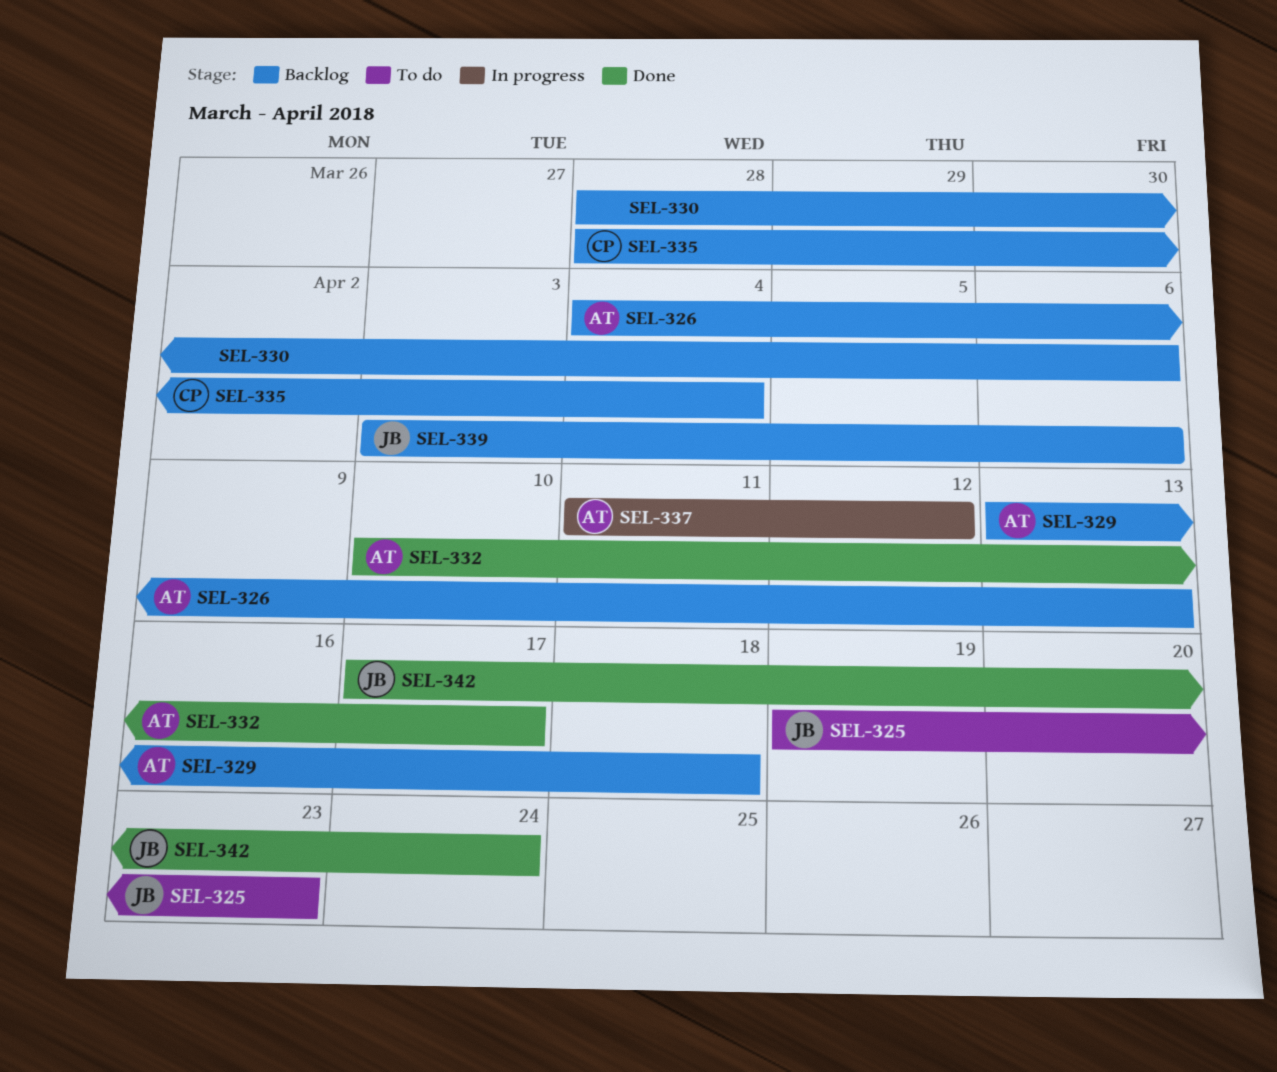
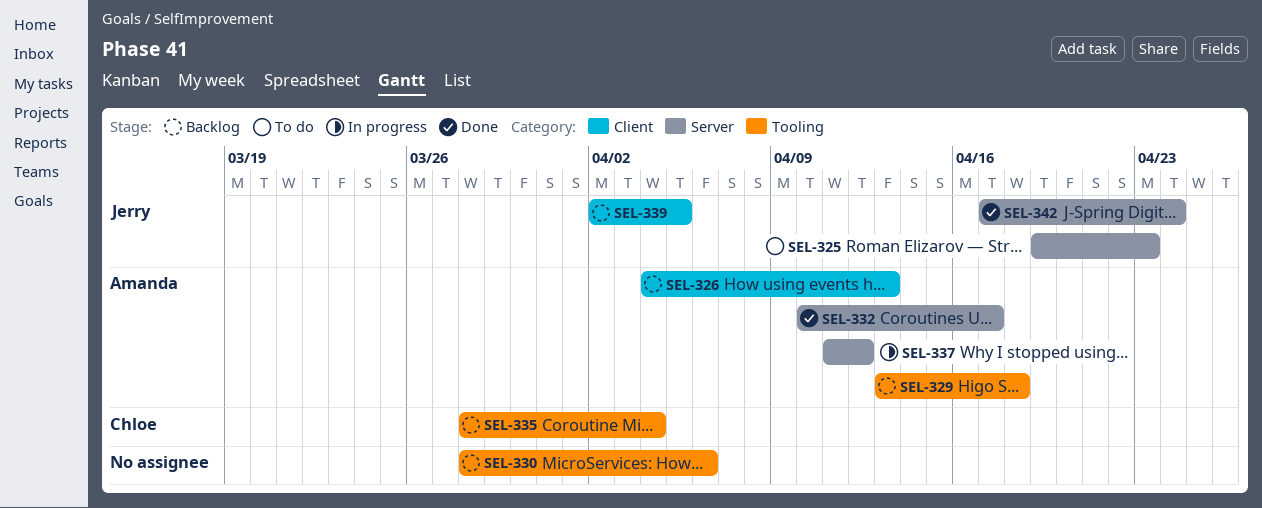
SEL-339, start: Apr 3 -> Apr 2
SEL-339, due: Apr 6 -> Apr 5

